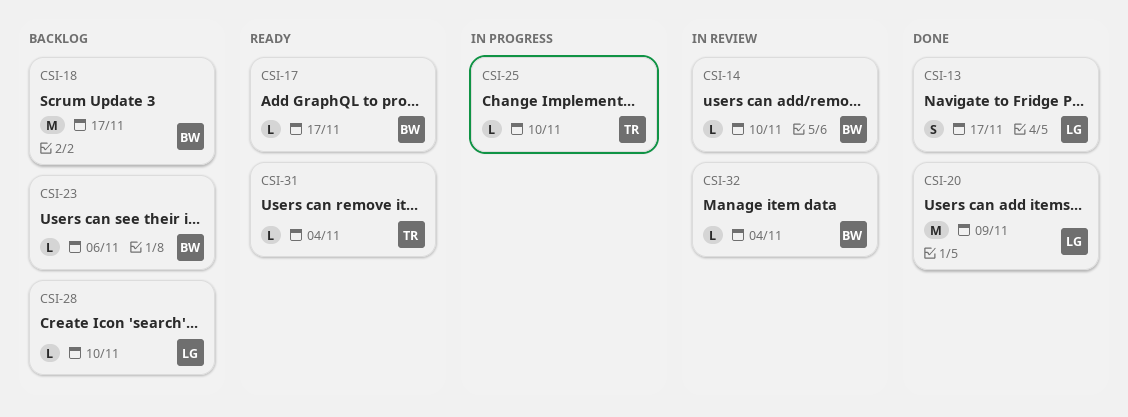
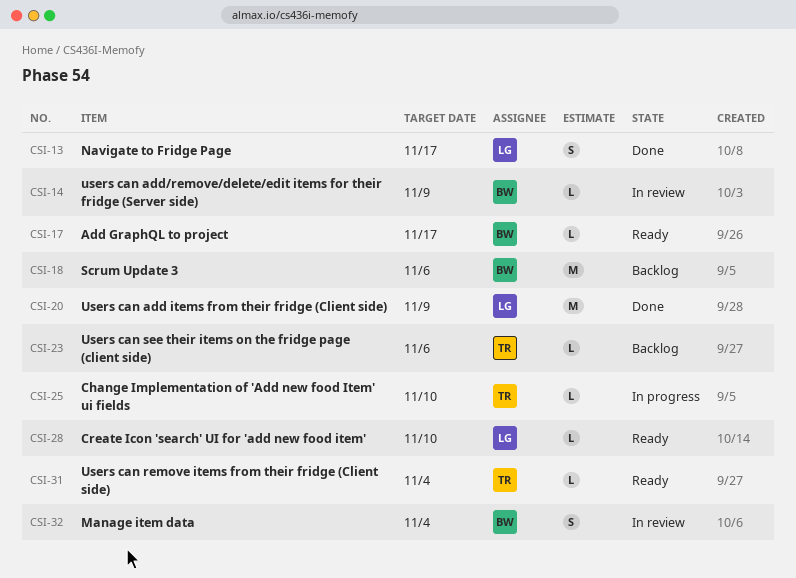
CSI-14, due: Nov 10 -> Nov 9
CSI-18, due: Nov 17 -> Nov 6
CSI-23, owner: BW -> TR
CSI-28, status: Backlog -> Ready
CSI-32, estimate: L -> S

